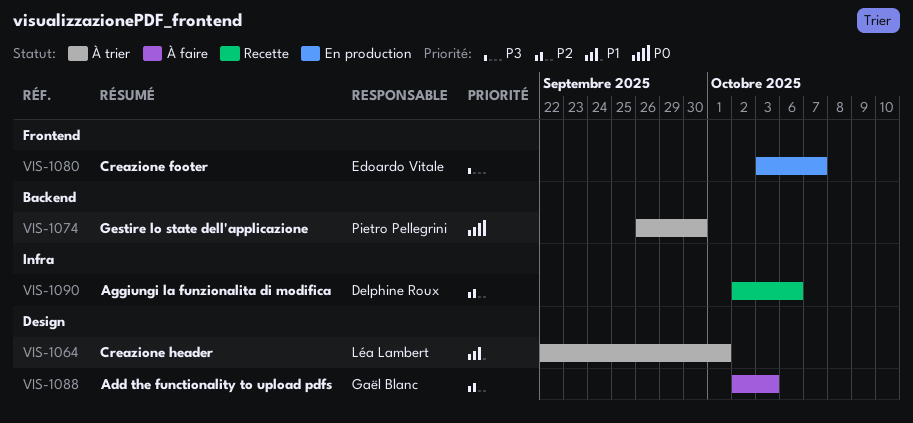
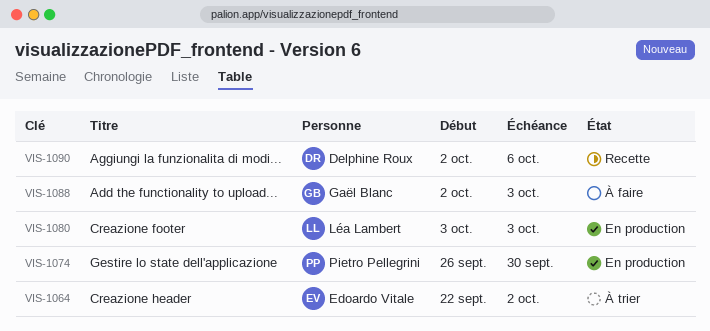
VIS-1064, owner: Léa Lambert -> Edoardo Vitale
VIS-1064, due: Oct 1 -> Oct 2
VIS-1074, status: À trier -> En production
VIS-1080, owner: Edoardo Vitale -> Léa Lambert
VIS-1080, due: Oct 7 -> Oct 3

